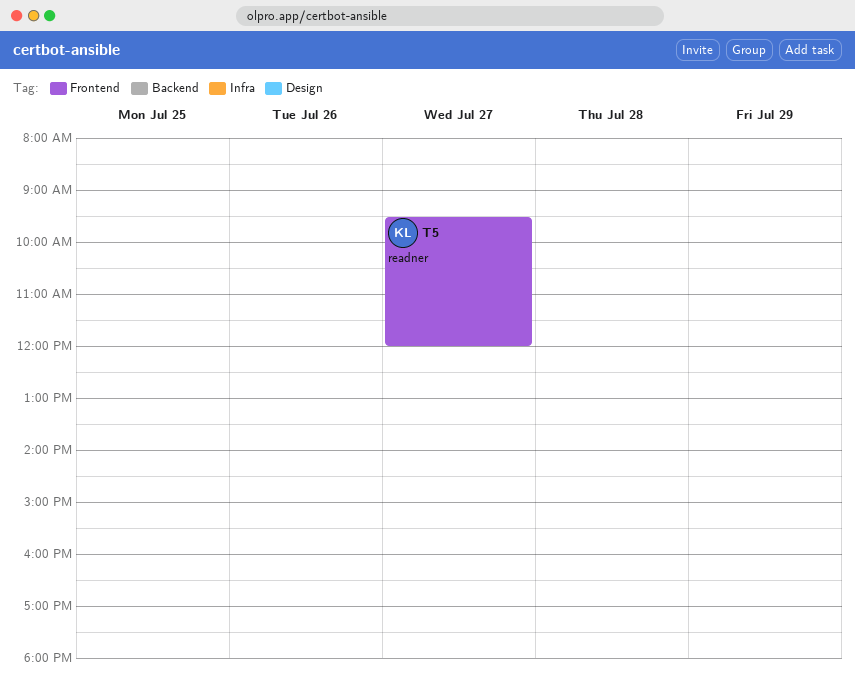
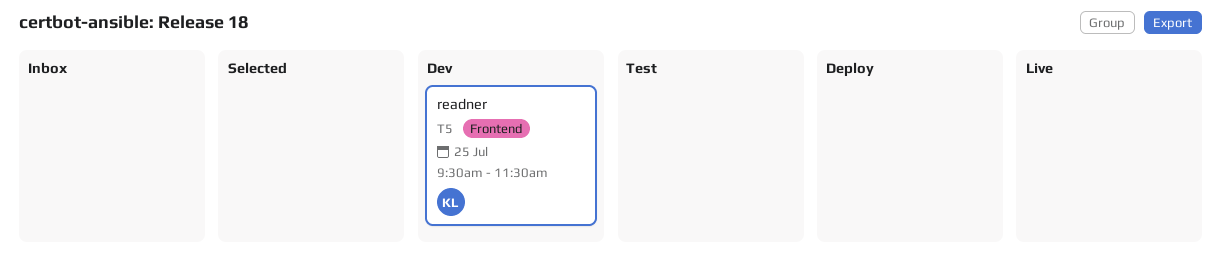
T5, day: Jul 27 -> Jul 25
T5, ends: 12:00 -> 11:30

